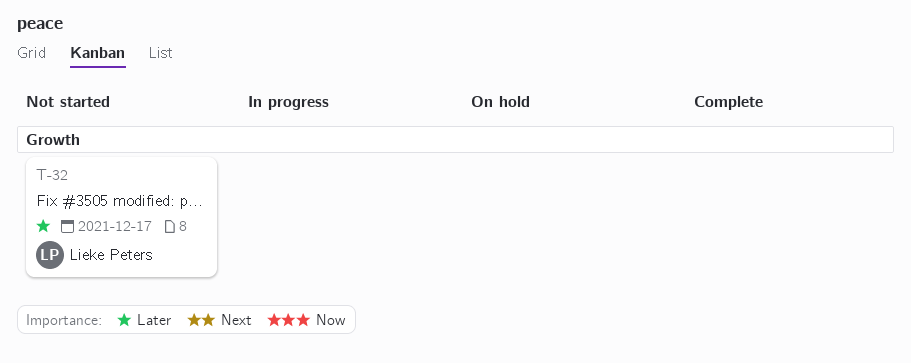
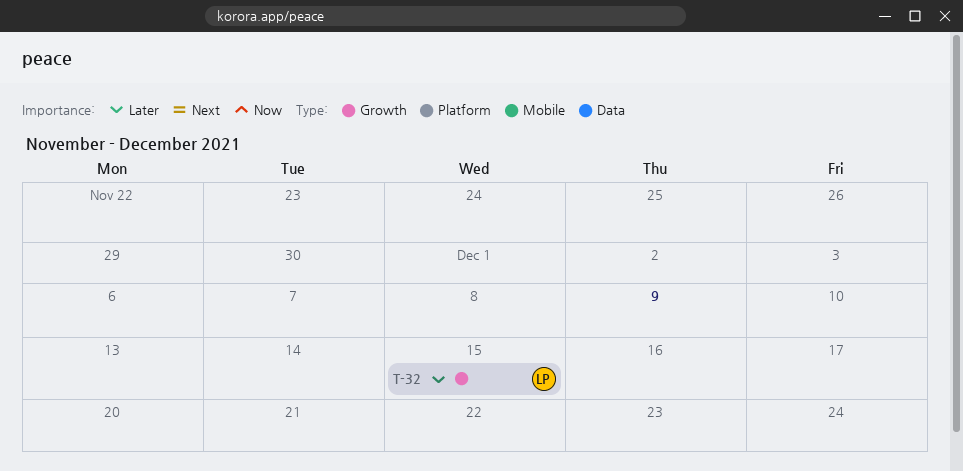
T-32, due: Dec 17 -> Dec 15

